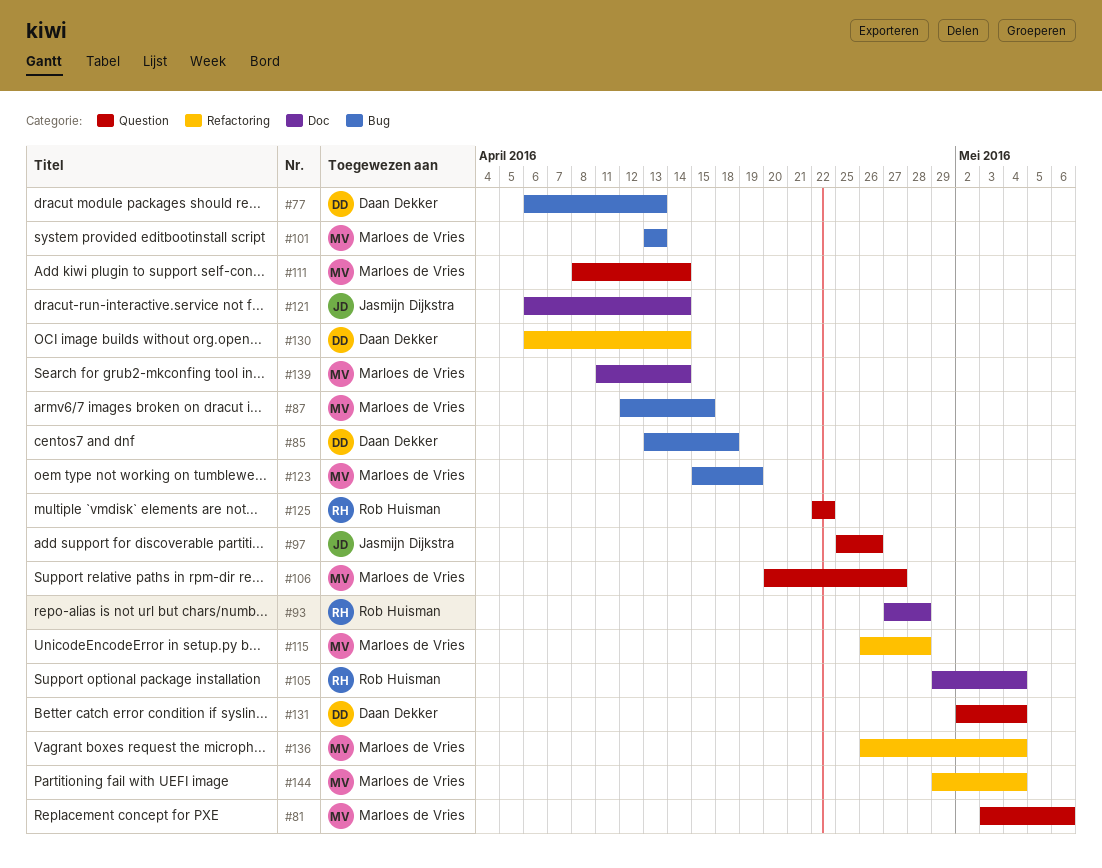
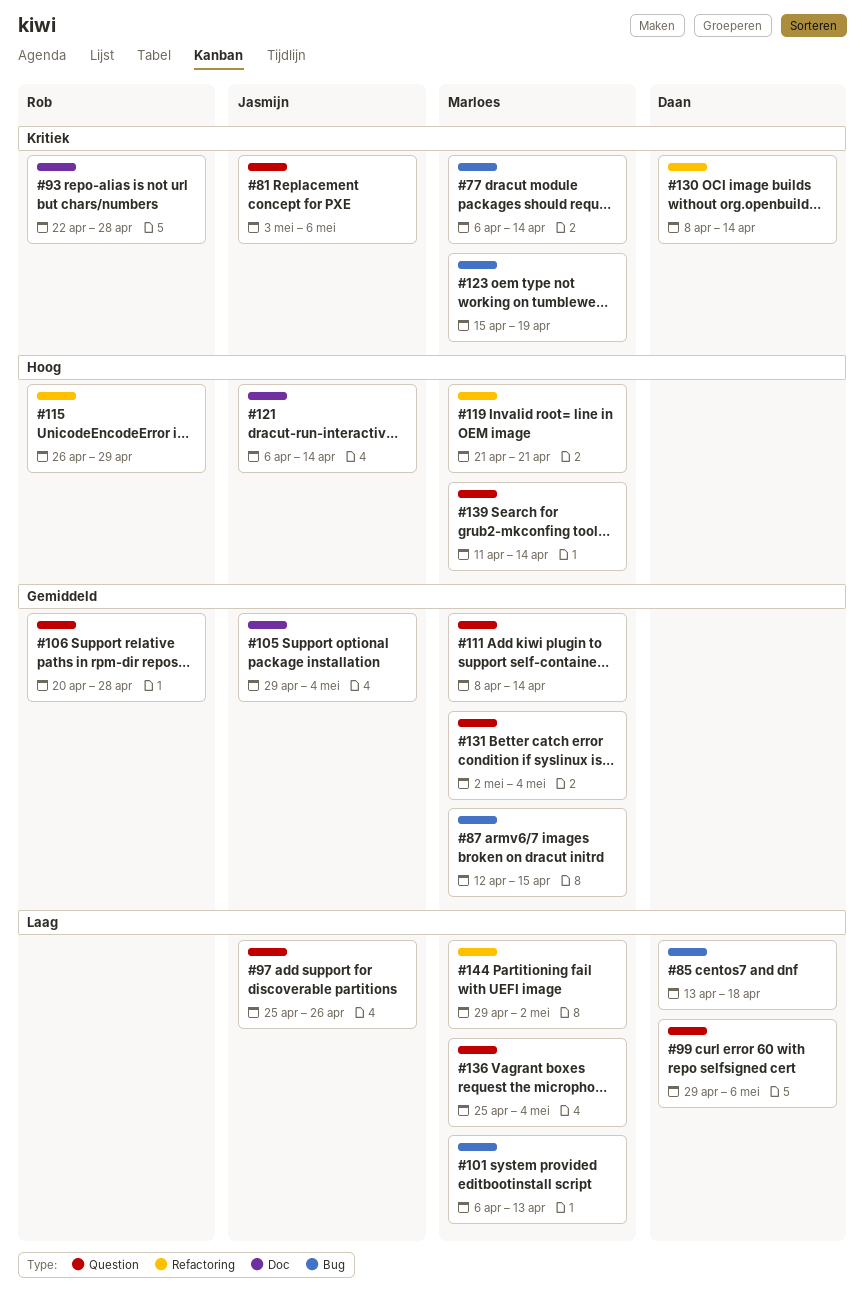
#77, owner: Daan Dekker -> Marloes de Vries
#77, due: Apr 13 -> Apr 14
#81, owner: Marloes de Vries -> Jasmijn Dijkstra
#93, start: Apr 27 -> Apr 22
#99: none -> present
#101, start: Apr 13 -> Apr 6
#105, owner: Rob Huisman -> Jasmijn Dijkstra
#106, owner: Marloes de Vries -> Rob Huisman
#106, due: Apr 27 -> Apr 28
#115, owner: Marloes de Vries -> Rob Huisman
#115, due: Apr 28 -> Apr 29
#119: none -> present
#125: present -> none
#130, start: Apr 6 -> Apr 8
#131, owner: Daan Dekker -> Marloes de Vries
#136, label: Refactoring -> Question
#136, start: Apr 26 -> Apr 25
#139, label: Doc -> Question
#144, due: May 4 -> May 2

